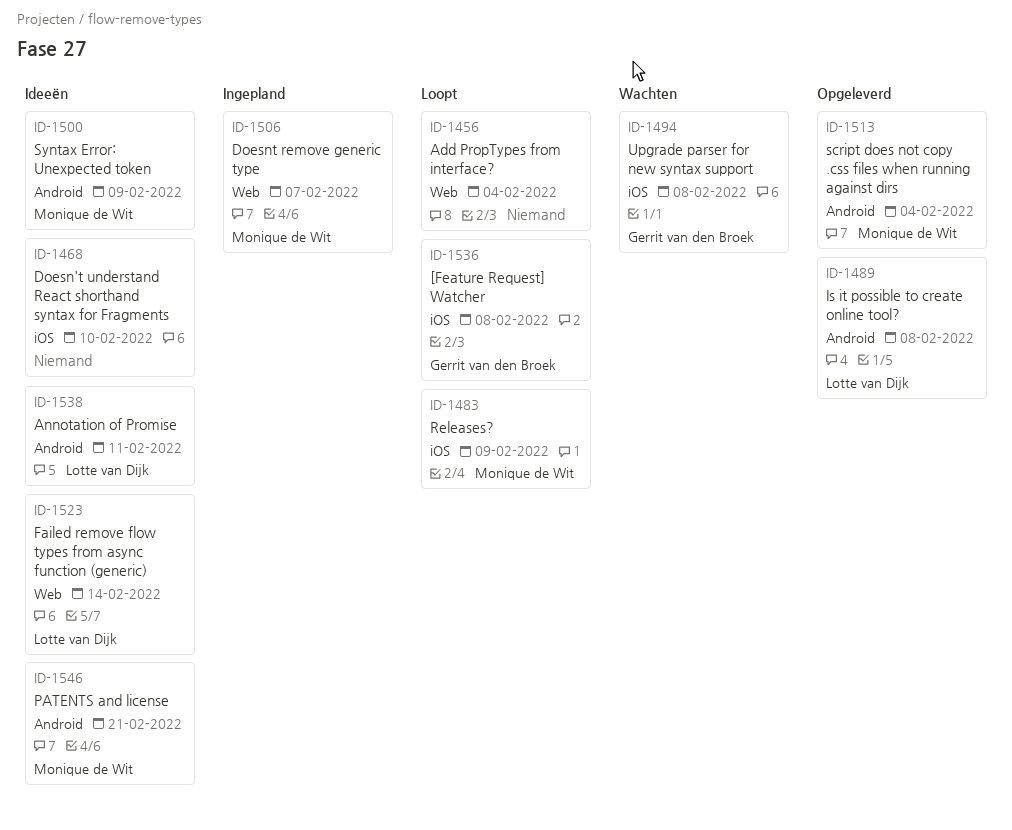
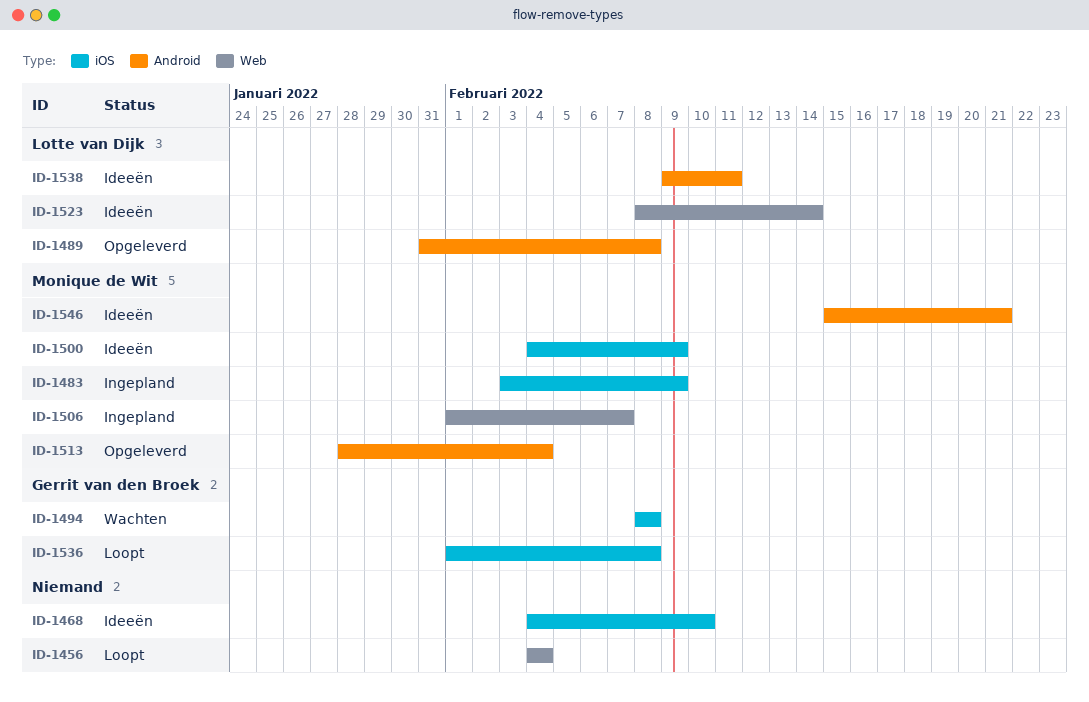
ID-1483, status: Loopt -> Ingepland
ID-1500, label: Android -> iOS

